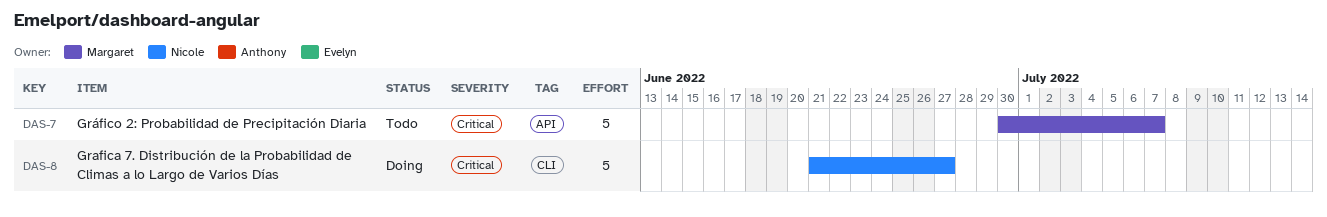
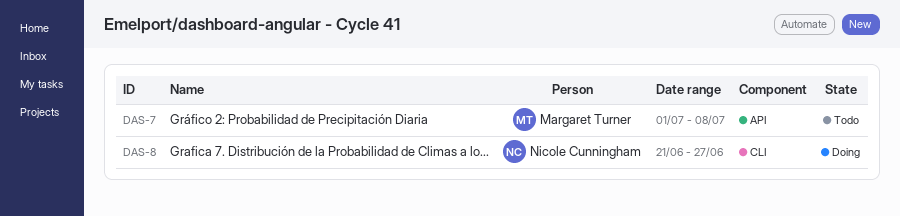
DAS-7, start: Jun 30 -> Jul 1
DAS-7, due: Jul 7 -> Jul 8

